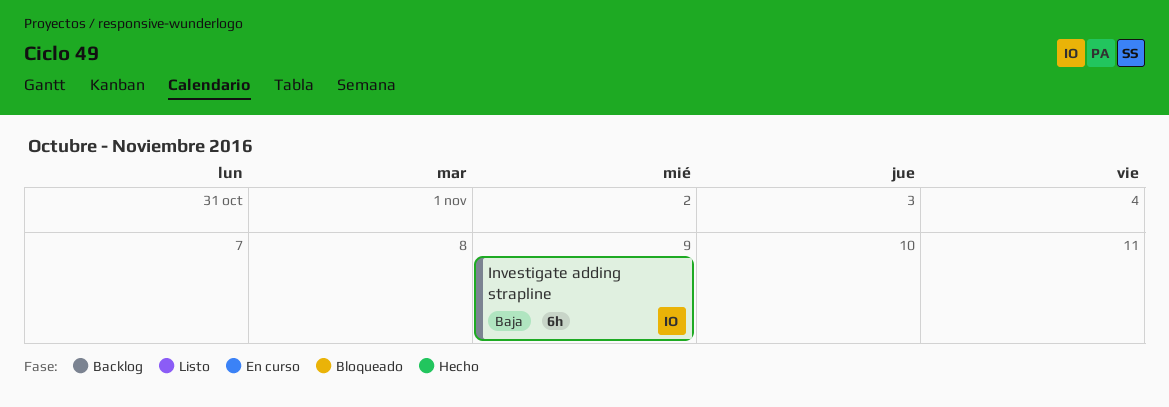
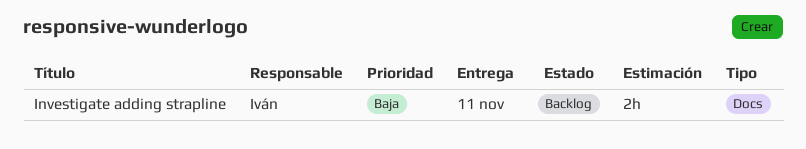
Investigate adding strapline, estimate: 6h -> 2h
Investigate adding strapline, due: Nov 9 -> Nov 11

